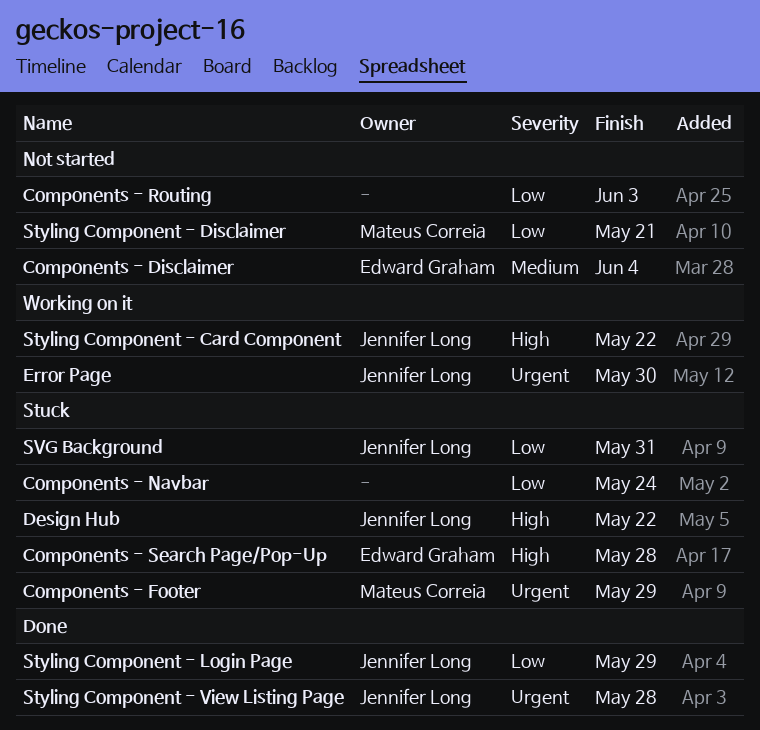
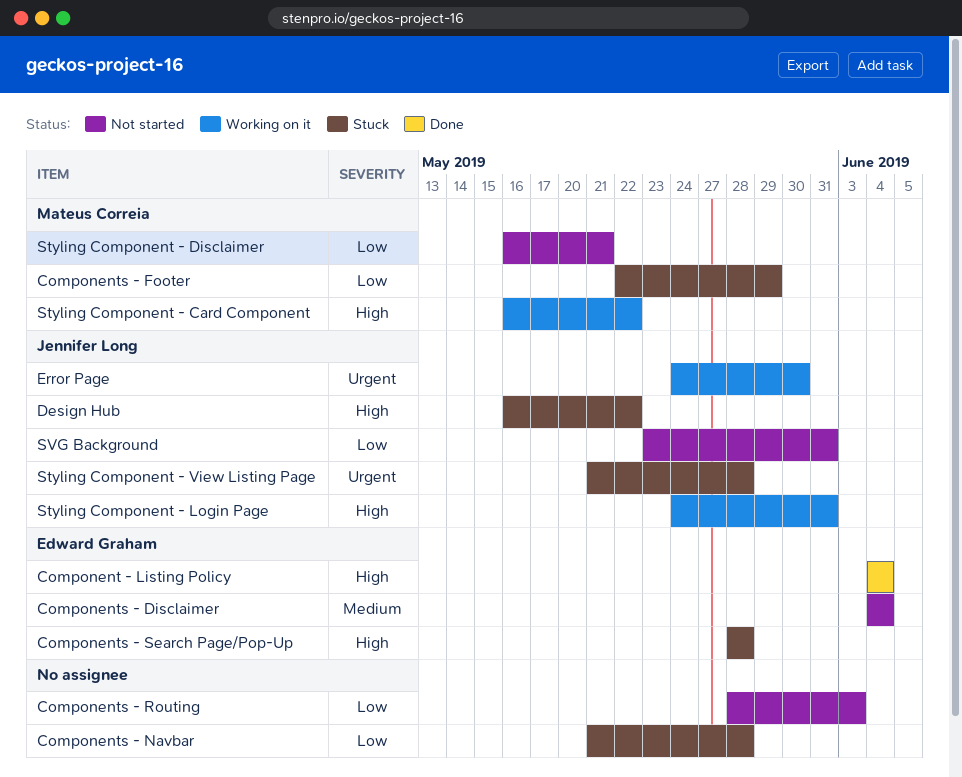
Component - Listing Policy: none -> present
Components - Footer, priority: Urgent -> Low
Components - Navbar, due: May 24 -> May 28
Styling Component - Card Component, owner: Jennifer Long -> Mateus Correia
Styling Component - Login Page, status: Done -> Working on it
Styling Component - Login Page, priority: Low -> High
Styling Component - Login Page, due: May 29 -> May 31
Styling Component - View Listing Page, status: Done -> Stuck
SVG Background, status: Stuck -> Not started

